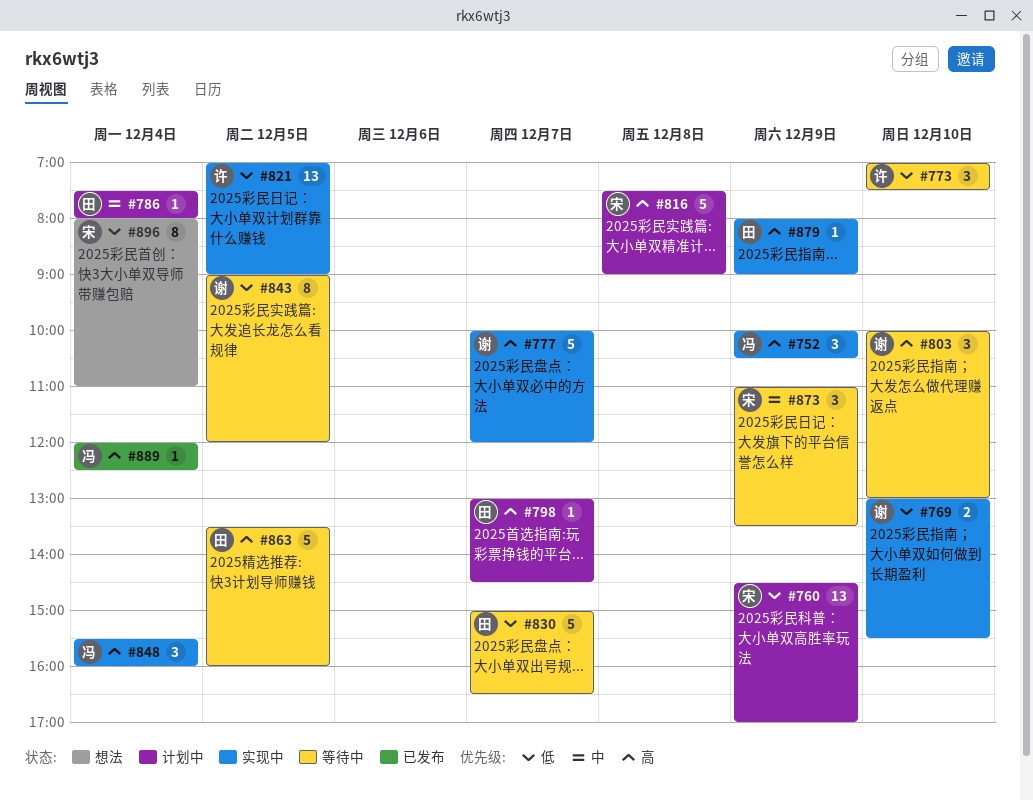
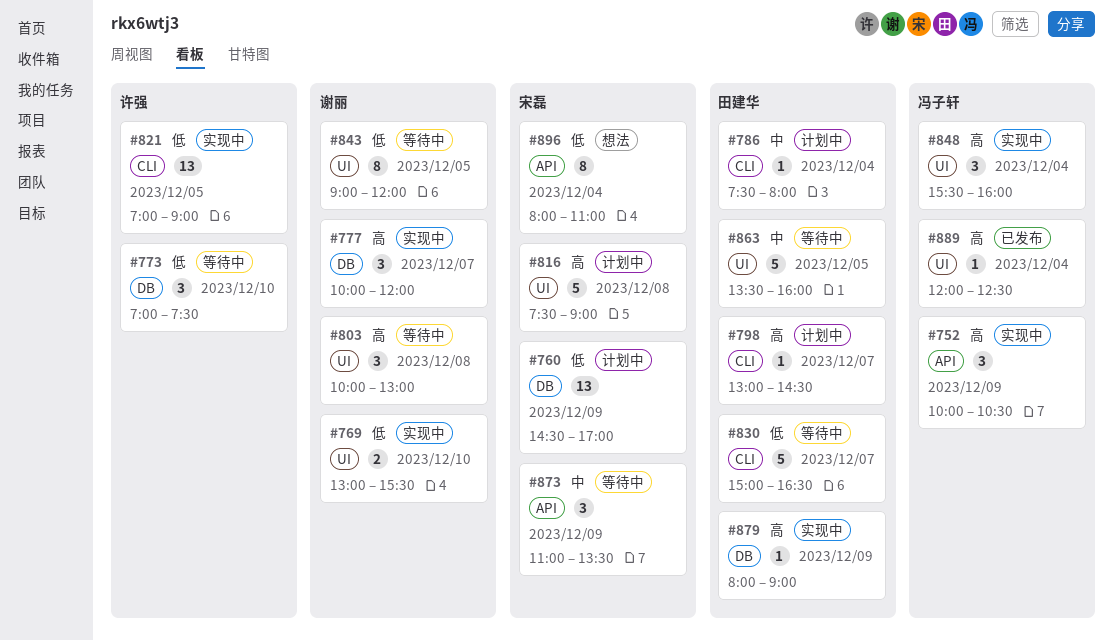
#777, estimate: 5 -> 3
#803, day: Dec 10 -> Dec 8
#863, priority: 高 -> 中

